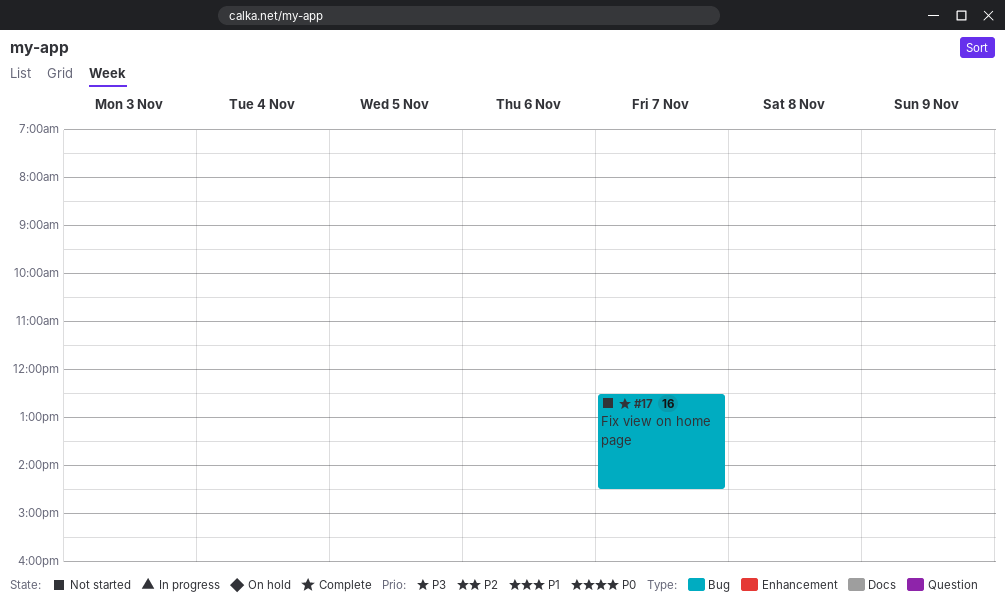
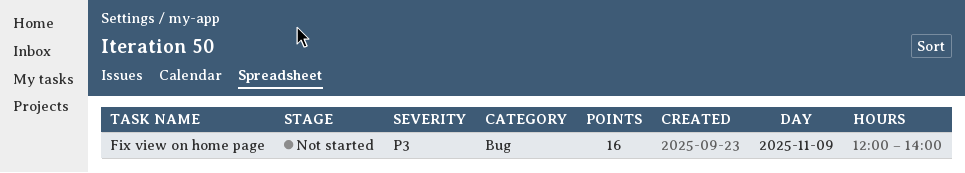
Fix view on home page, day: Nov 7 -> Nov 9
Fix view on home page, begins: 12:30 -> 12:00
Fix view on home page, ends: 14:30 -> 14:00

